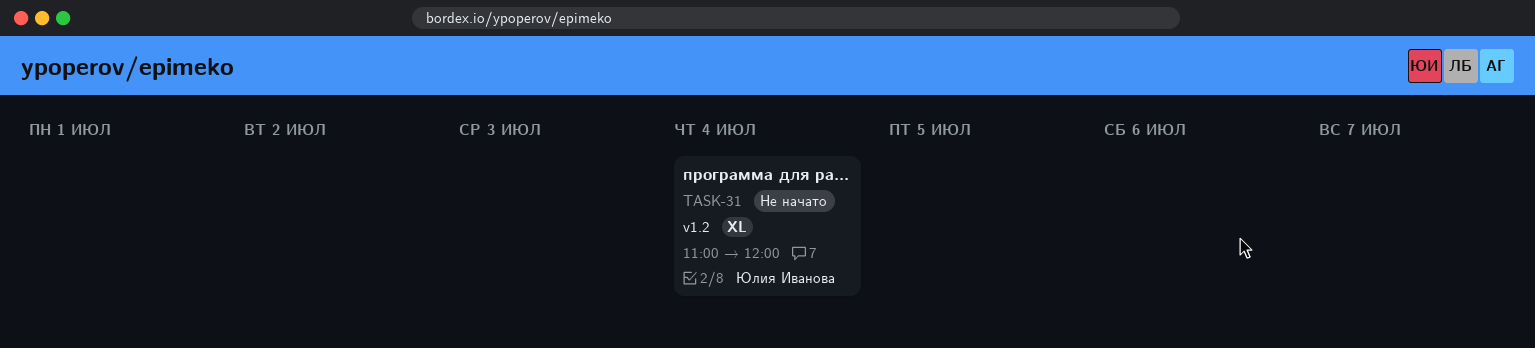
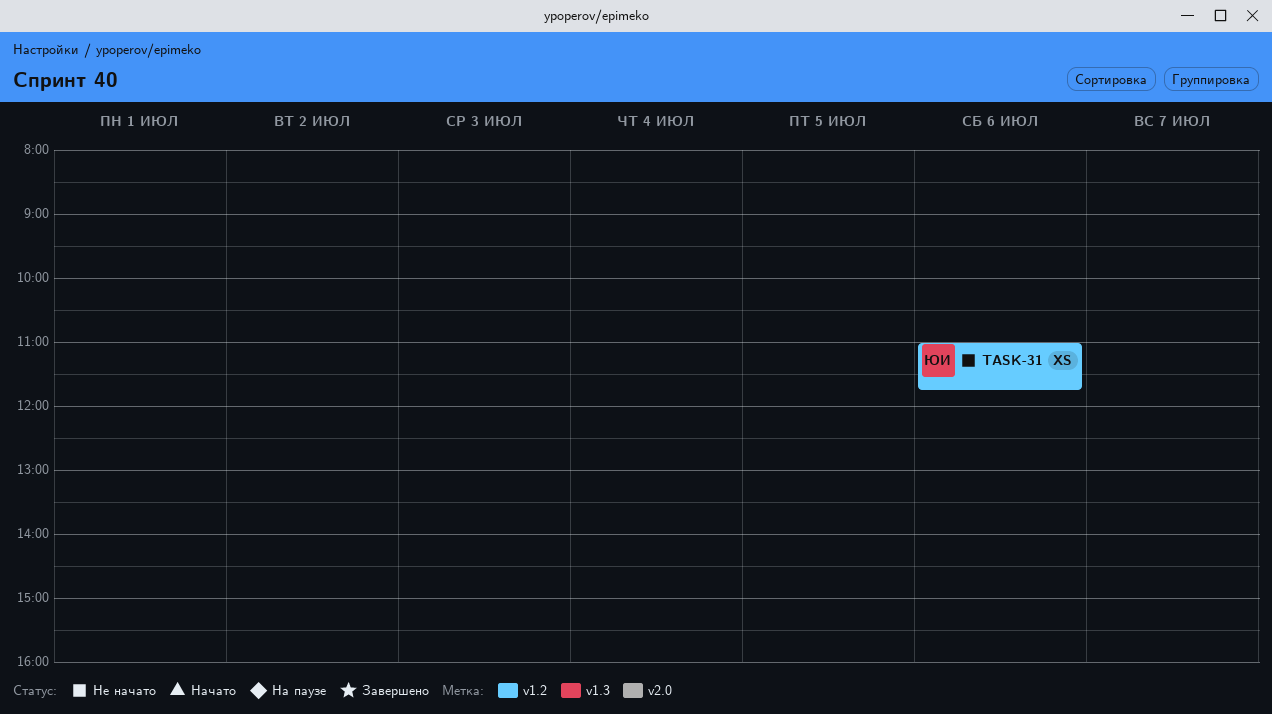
TASK-31, estimate: XL -> XS
TASK-31, day: Jul 4 -> Jul 6
TASK-31, ends: 12:00 -> 11:45

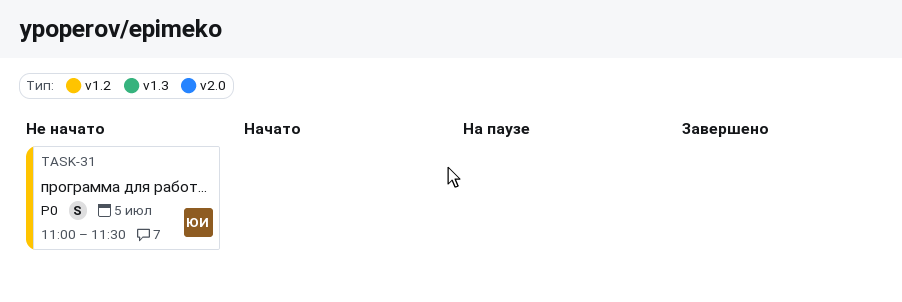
TASK-31, estimate: XS -> S
TASK-31, day: Jul 6 -> Jul 5
TASK-31, ends: 11:45 -> 11:30

